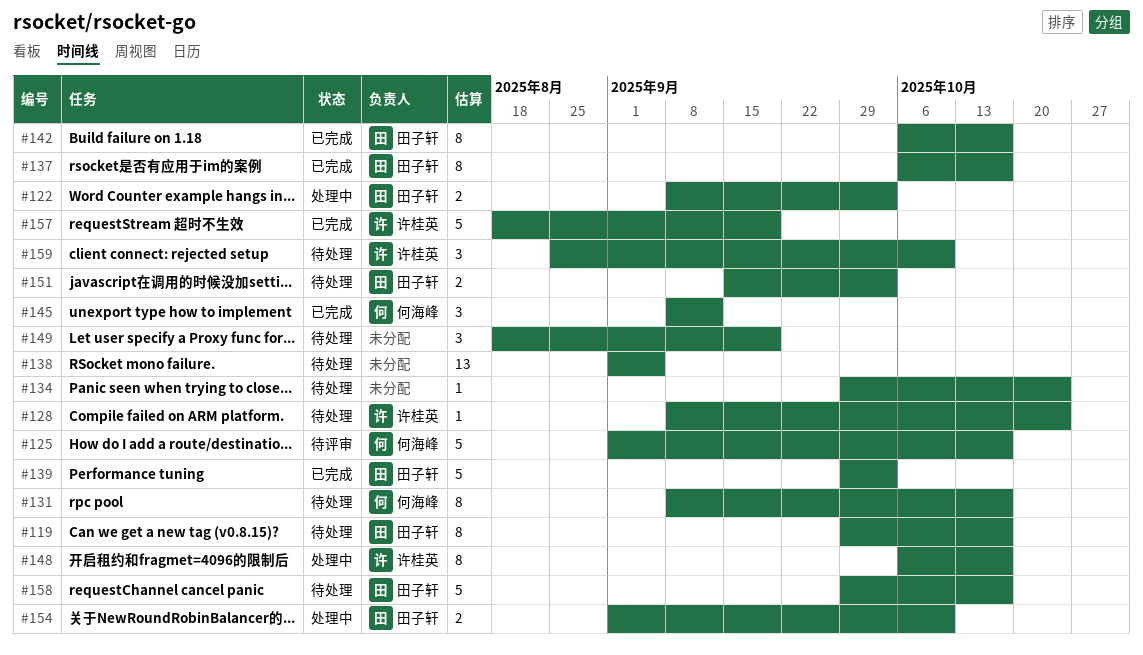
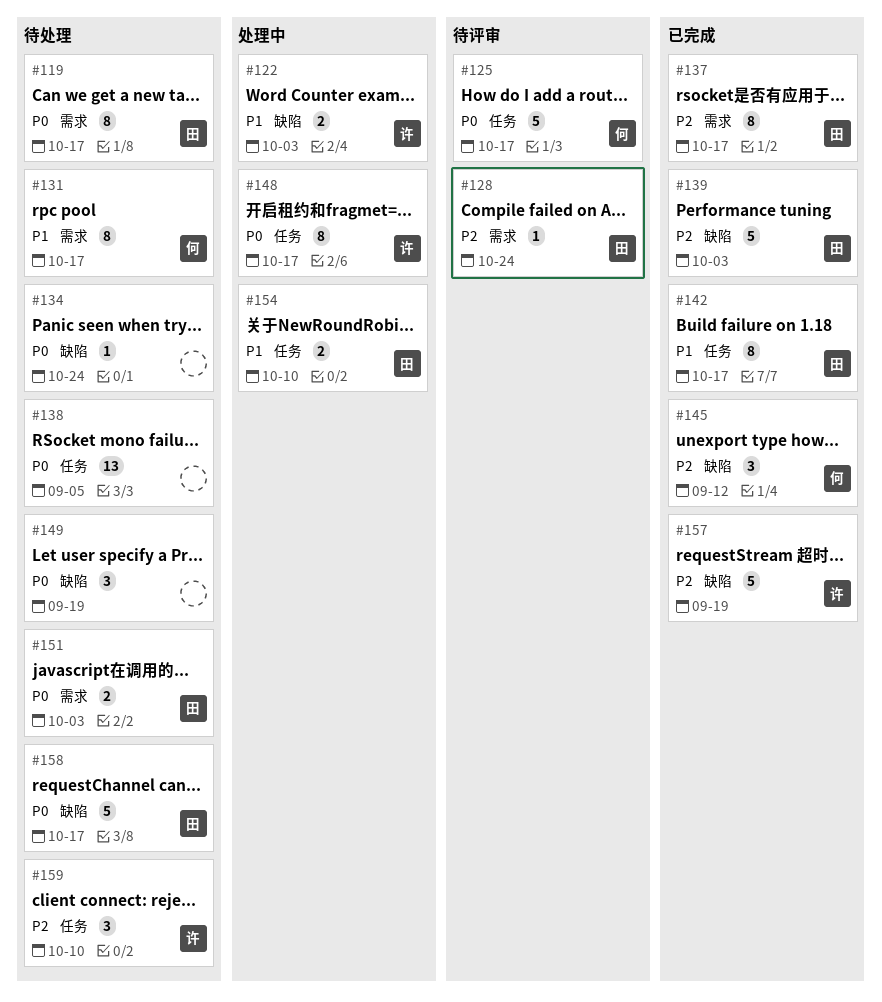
#122, owner: 田子轩 -> 许桂英
#128, status: 待处理 -> 待评审
#128, owner: 许桂英 -> 田子轩

